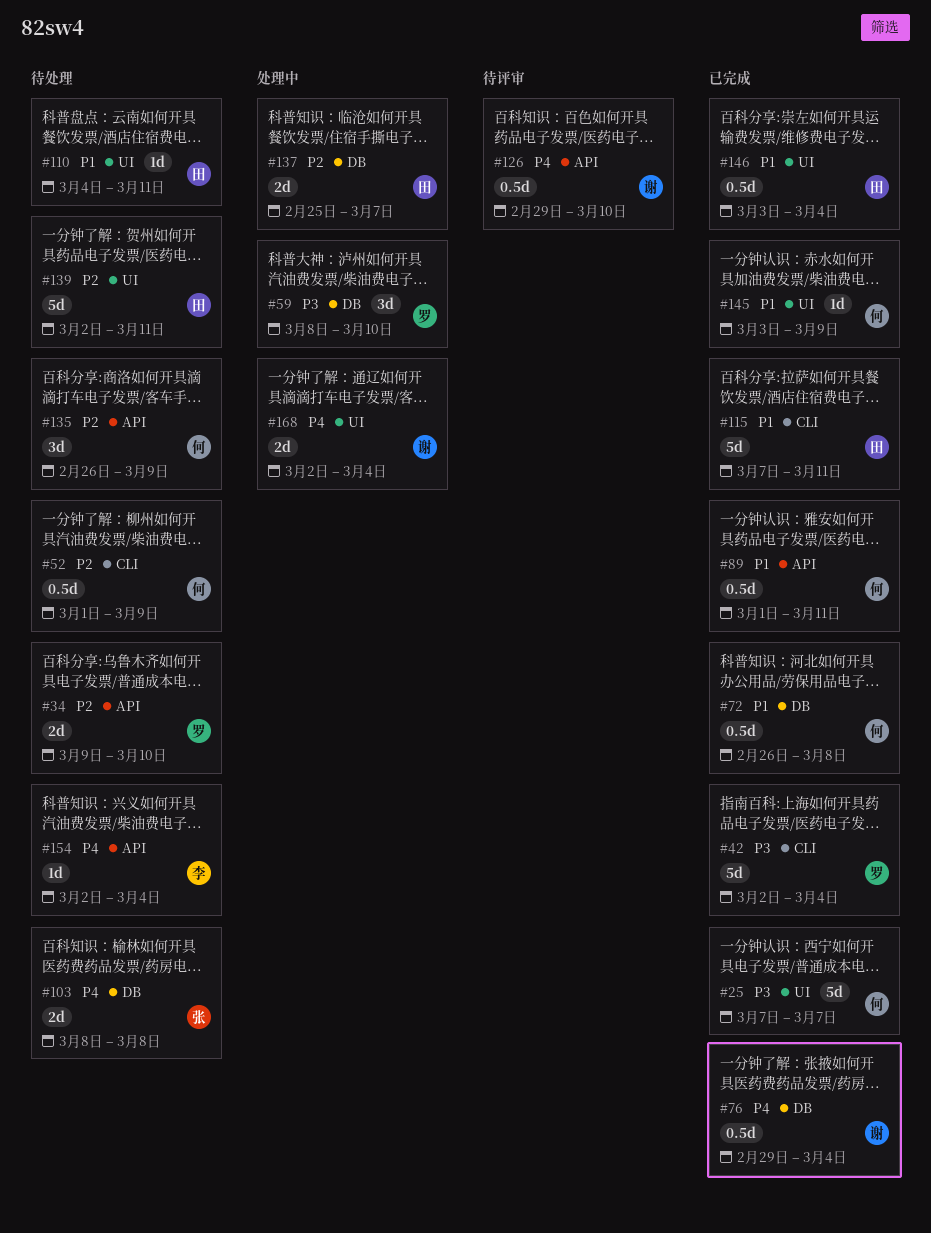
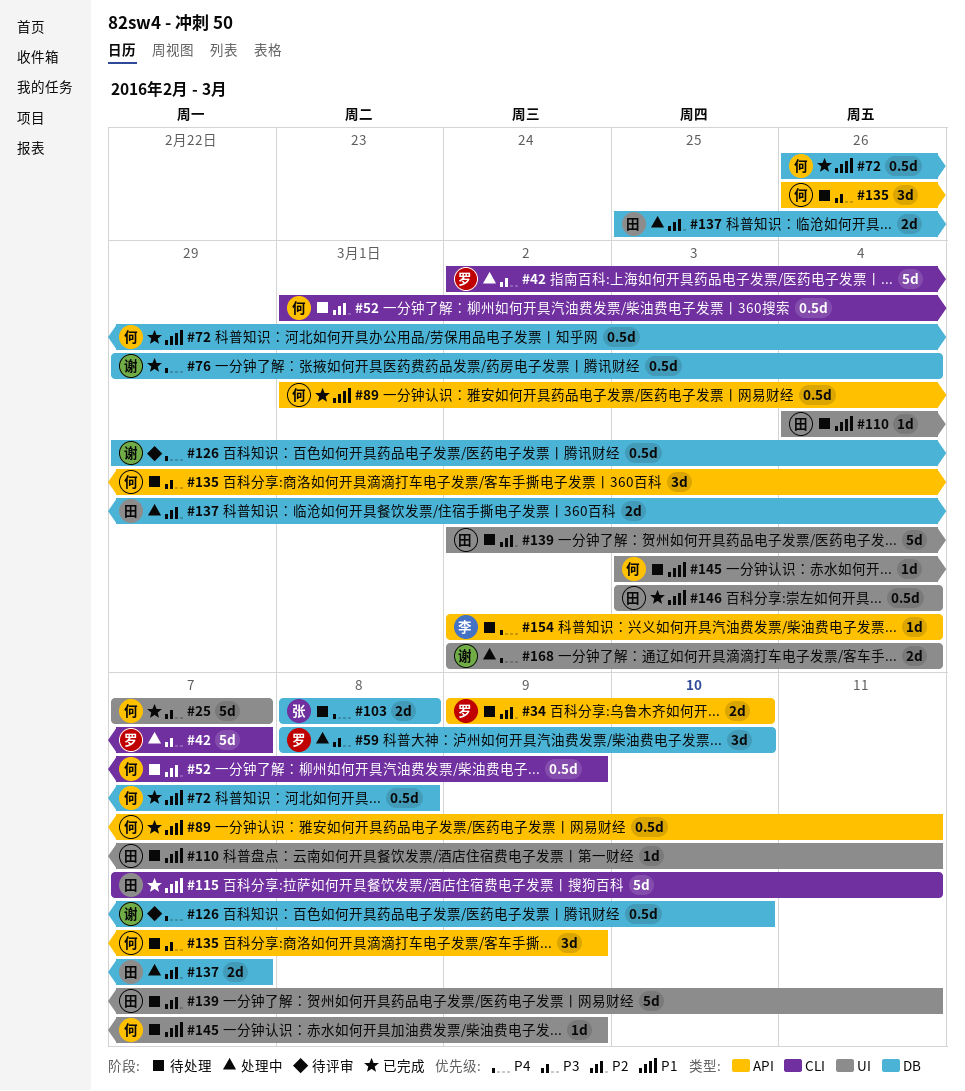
#42, status: 已完成 -> 处理中
#42, due: Mar 4 -> Mar 7
#126, label: API -> DB
#135, priority: P2 -> P3
#145, status: 已完成 -> 待处理

